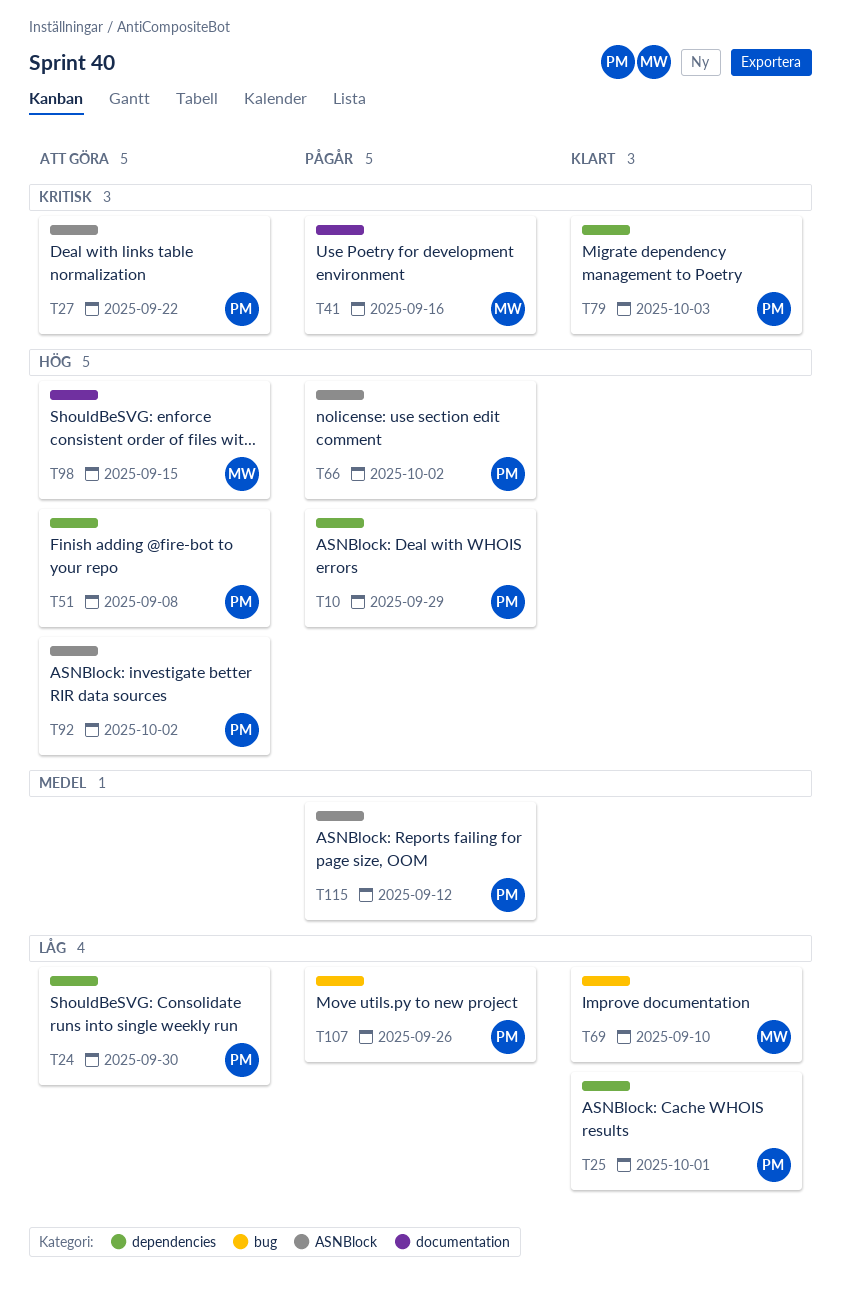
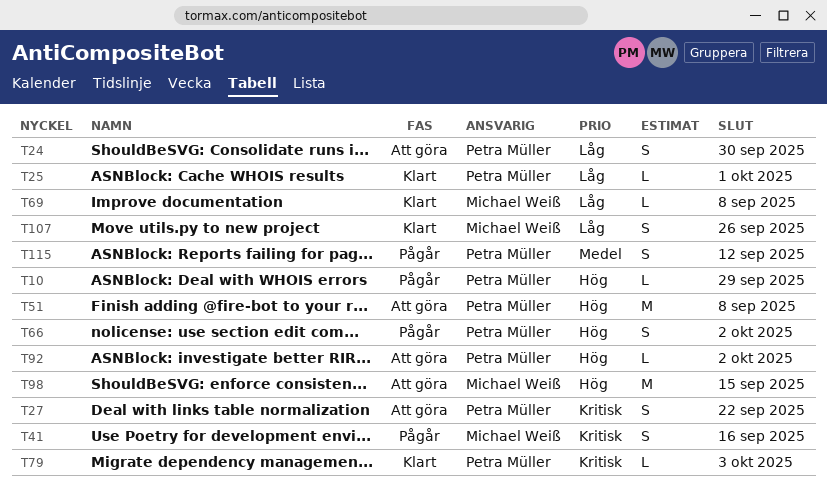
T69, due: Sep 10 -> Sep 8
T107, status: Pågår -> Klart
T107, owner: Petra Müller -> Michael Weiß

